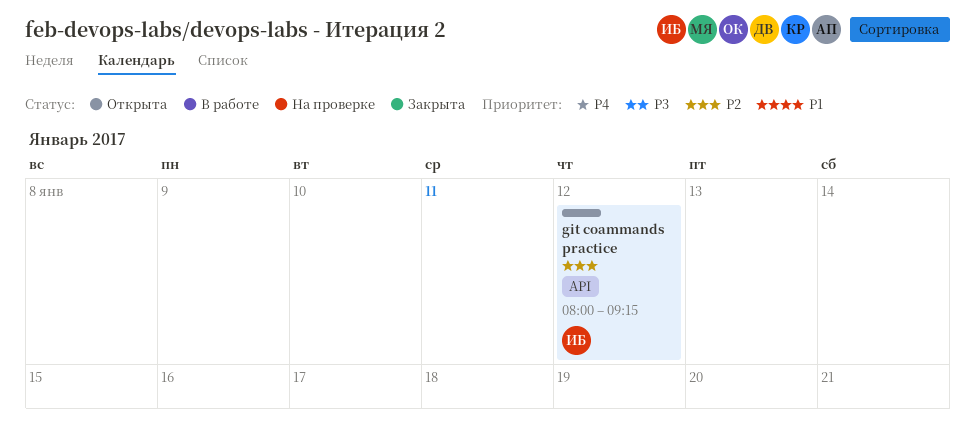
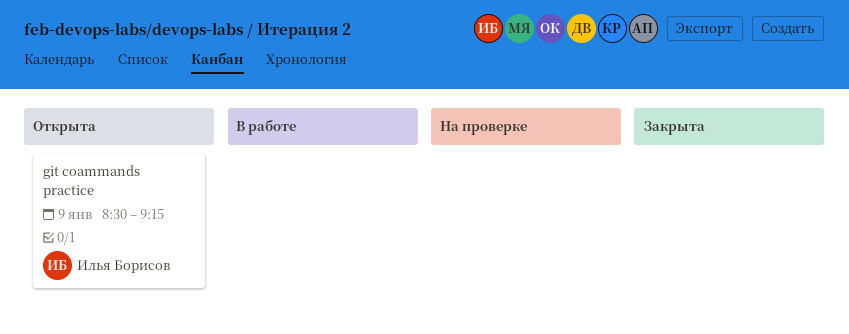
git coammands practice, day: Jan 12 -> Jan 9
git coammands practice, begins: 08:00 -> 08:30

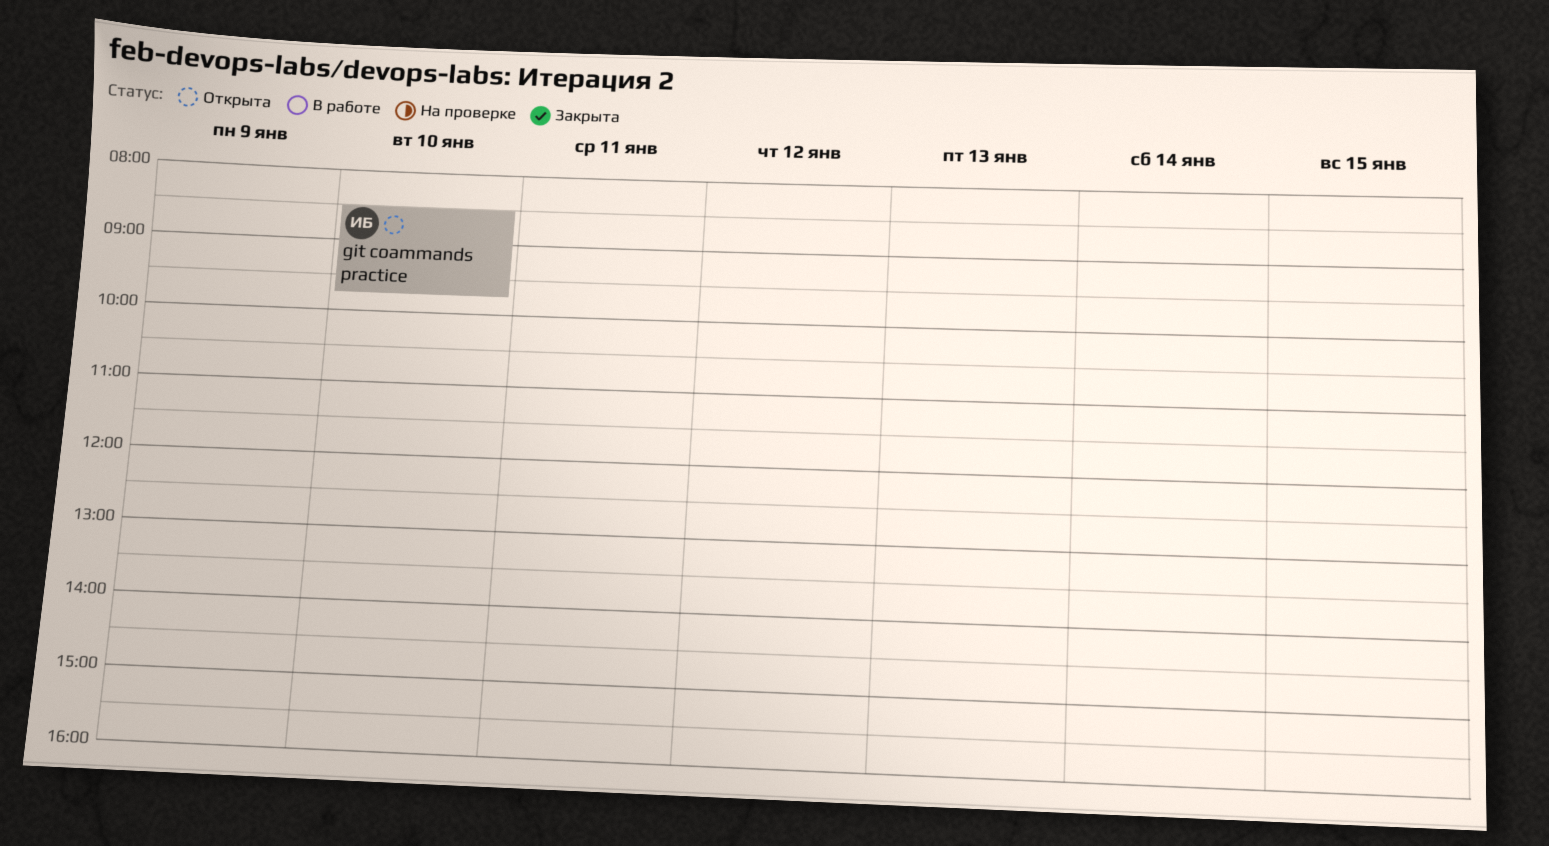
git coammands practice, day: Jan 9 -> Jan 10
git coammands practice, ends: 09:15 -> 09:45

